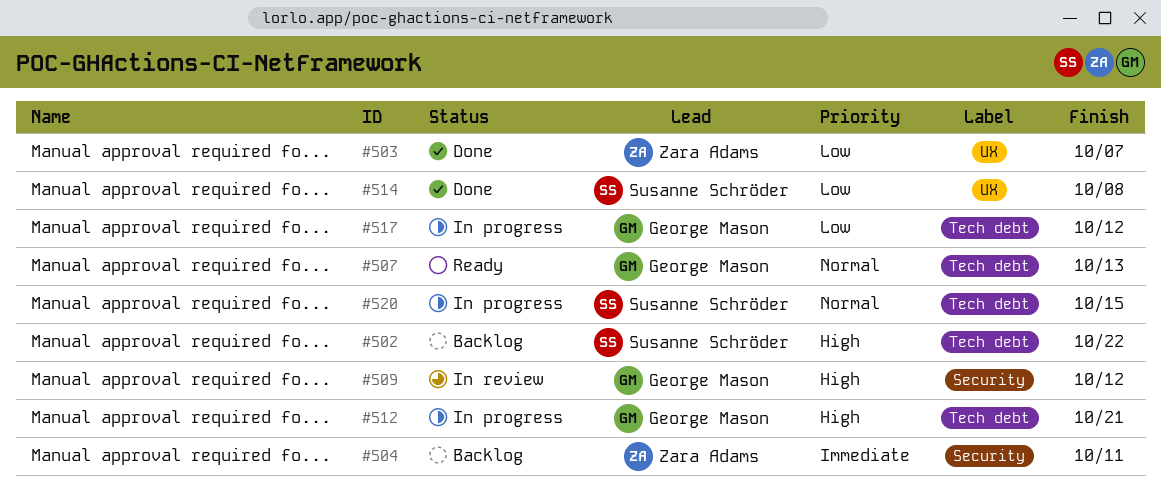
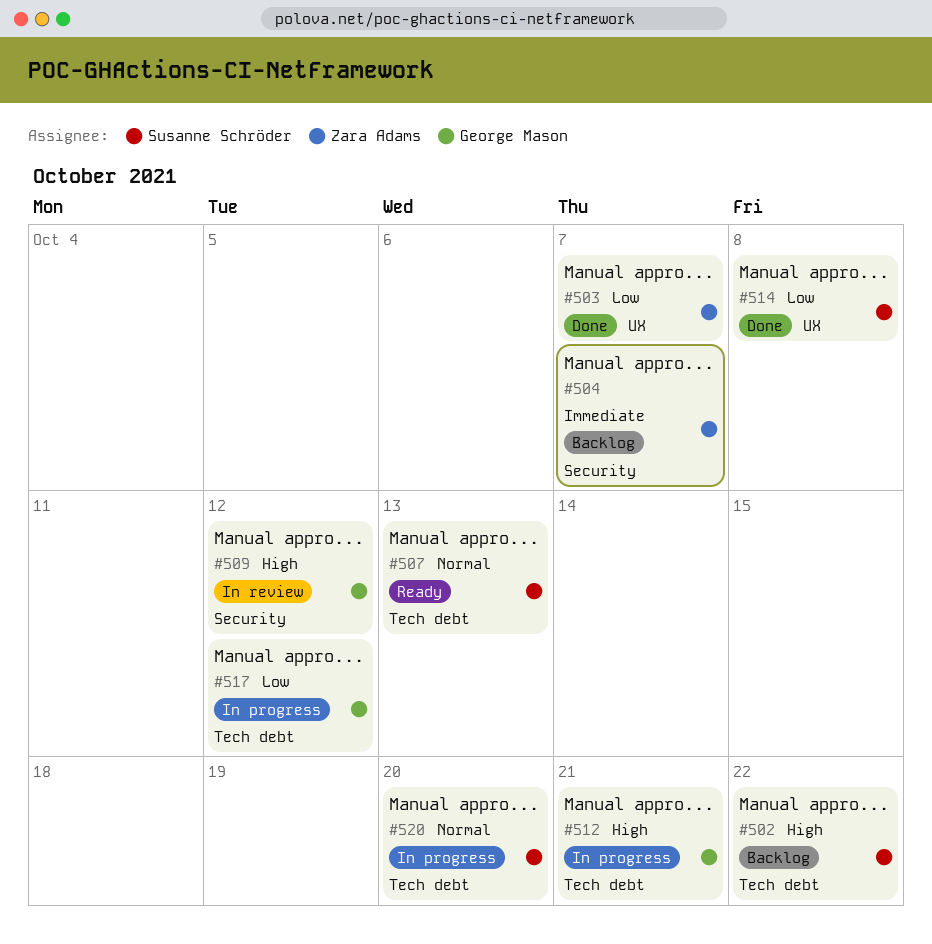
#504, due: Oct 11 -> Oct 7
#507, owner: George Mason -> Susanne Schröder
#520, due: Oct 15 -> Oct 20

